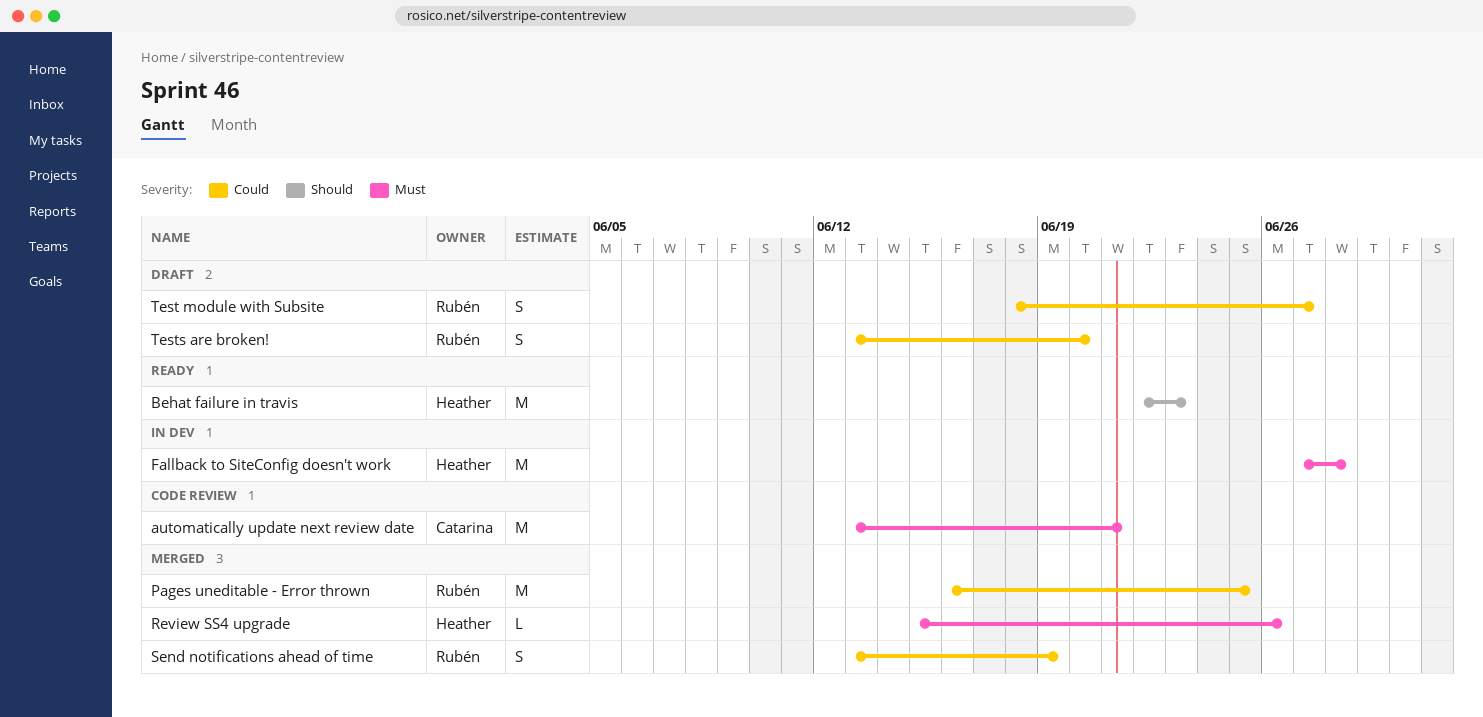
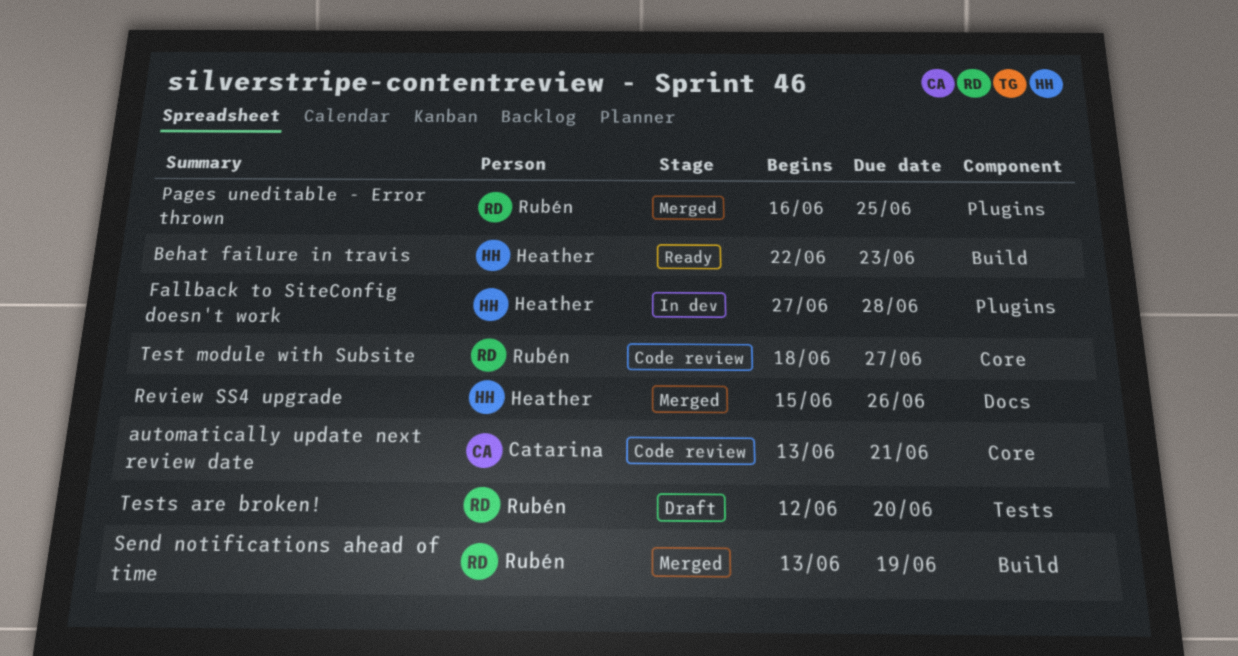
Test module with Subsite, status: Draft -> Code review
Tests are broken!, start: Jun 13 -> Jun 12

